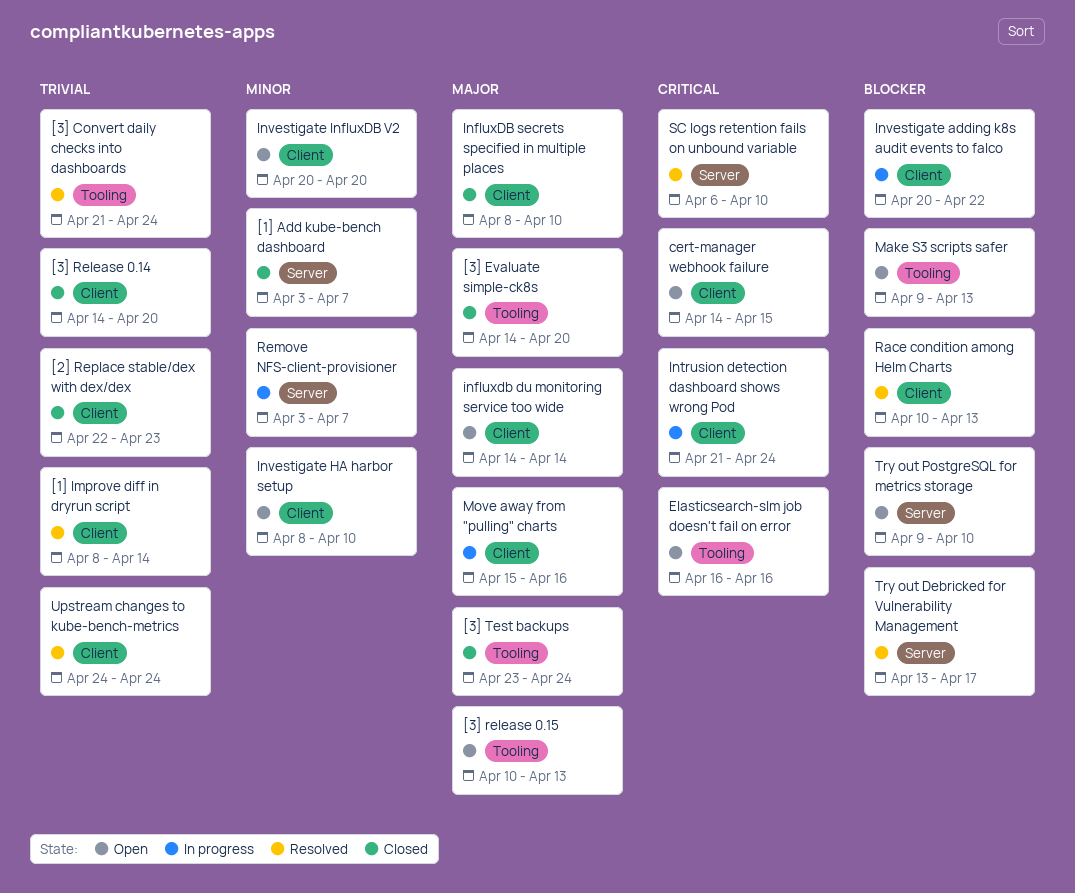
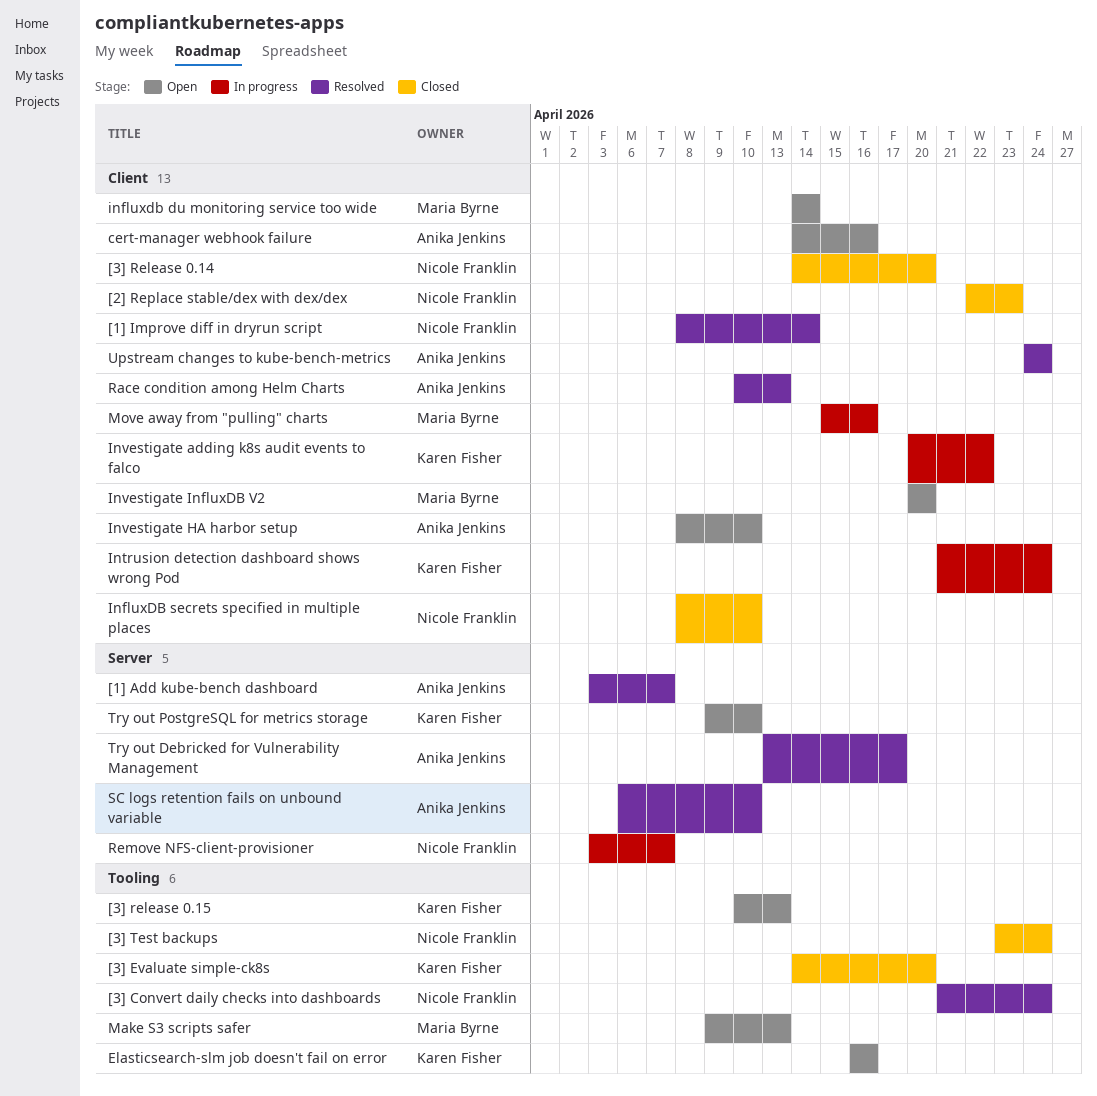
[1] Add kube-bench dashboard, status: Closed -> Resolved
cert-manager webhook failure, due: Apr 15 -> Apr 16

